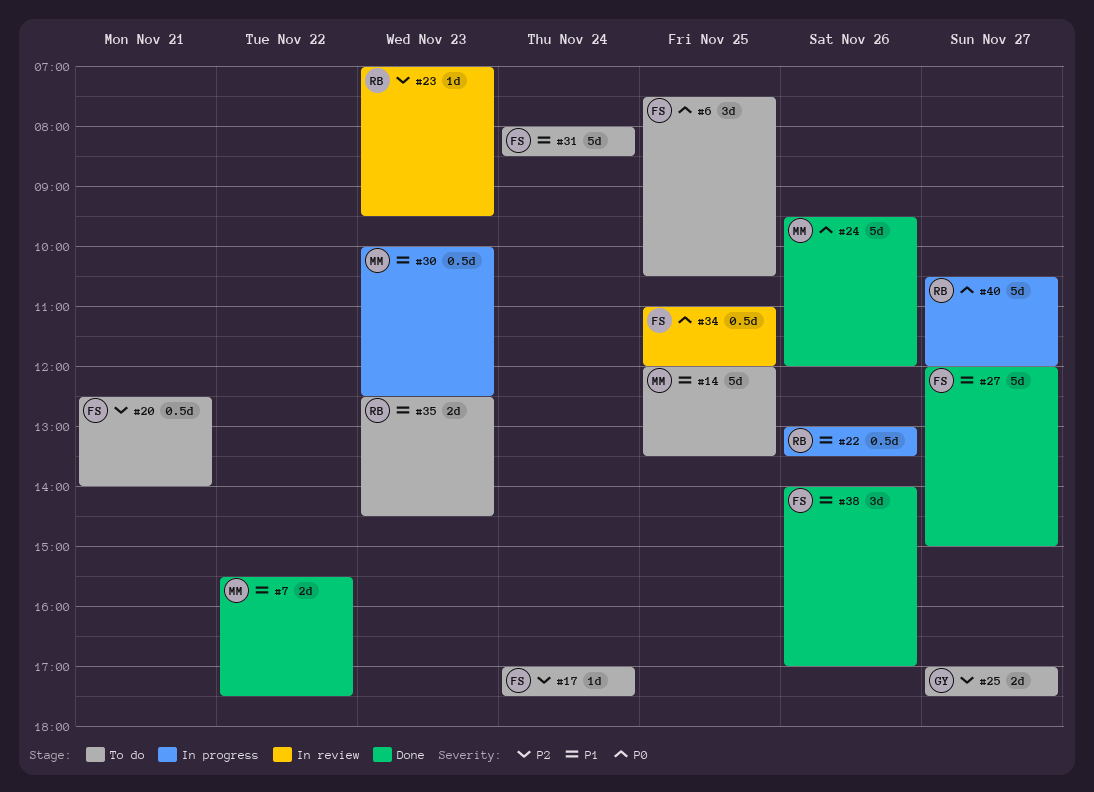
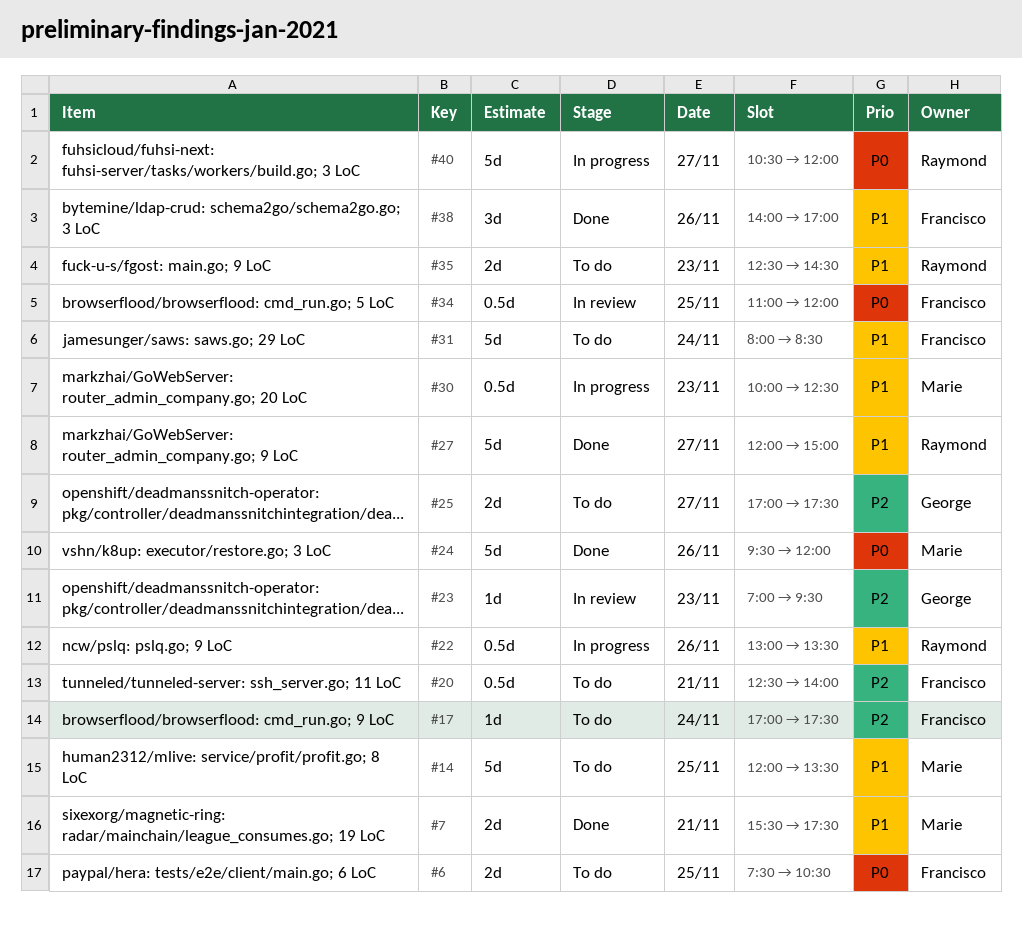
#6, estimate: 3d -> 2d
#7, day: Nov 22 -> Nov 21
#23, owner: Raymond -> George
#27, owner: Francisco -> Raymond

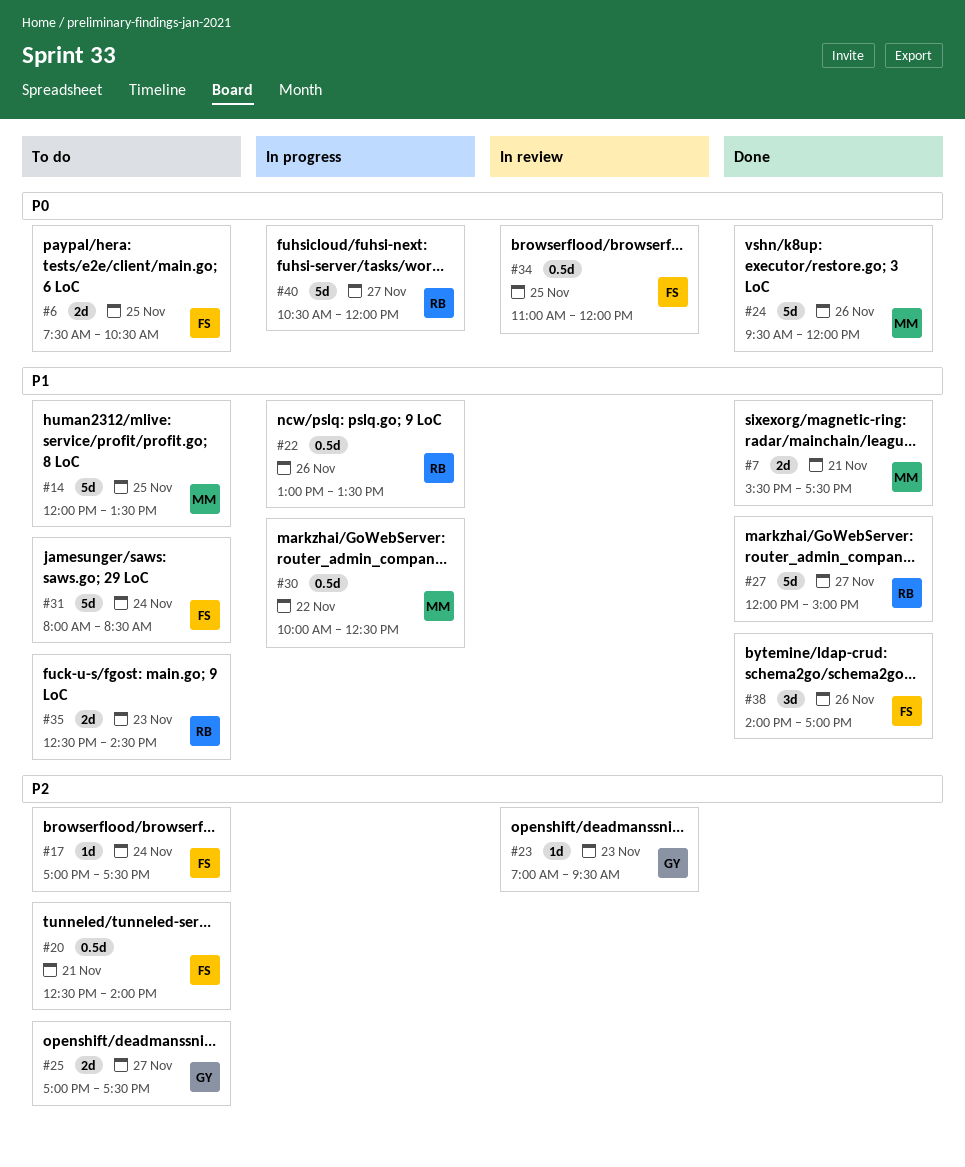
#30, day: Nov 23 -> Nov 22

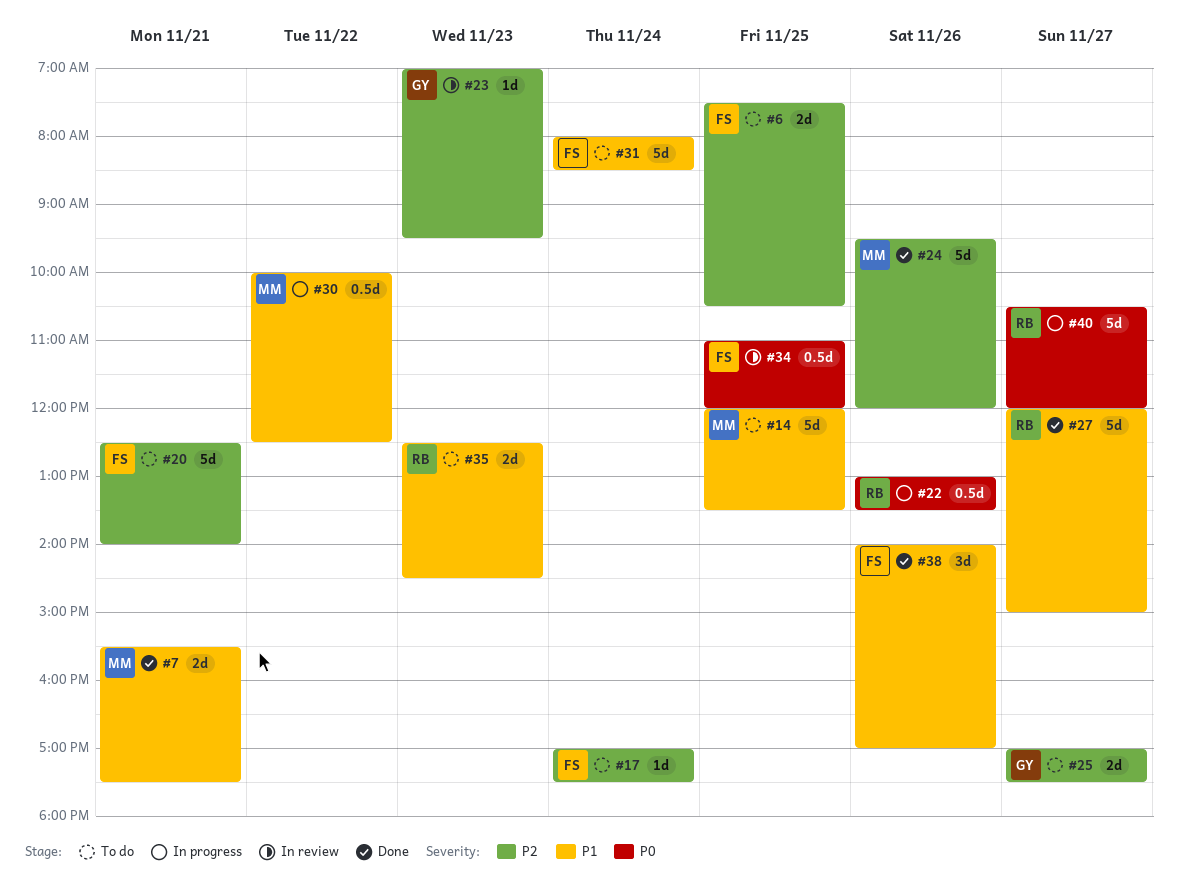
#6, priority: P0 -> P2
#20, estimate: 0.5d -> 5d
#22, priority: P1 -> P0
#24, priority: P0 -> P2

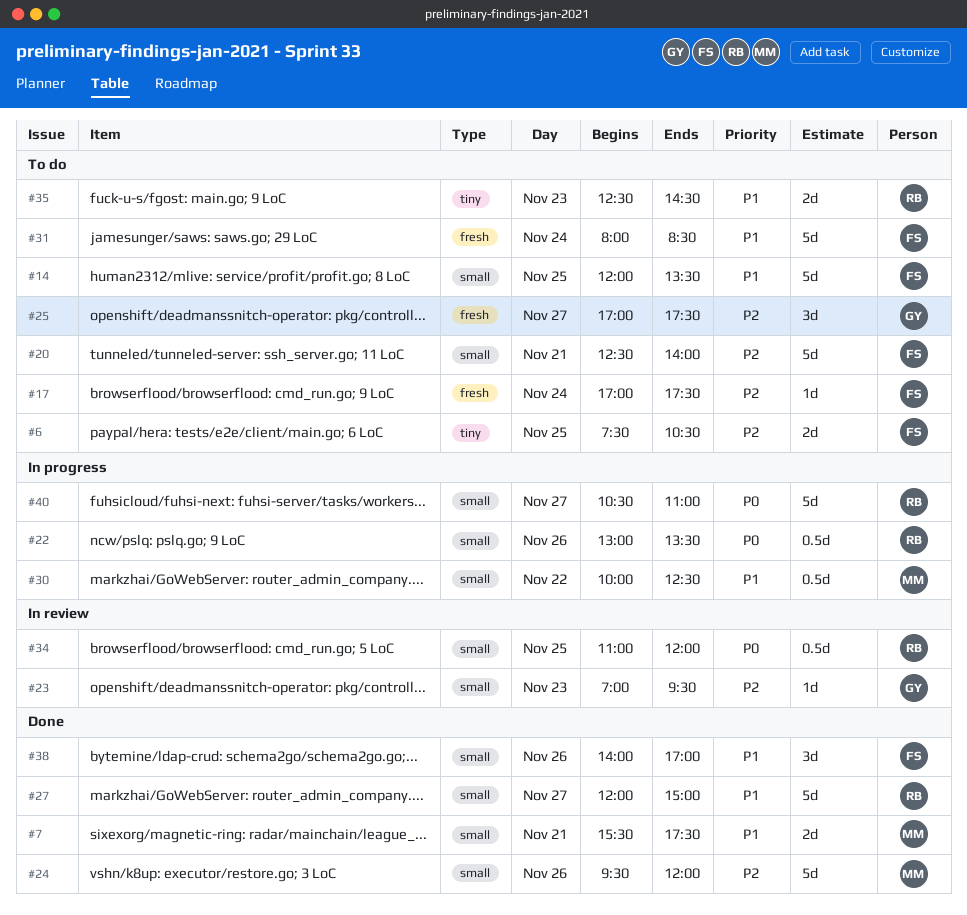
#14, owner: MM -> FS
#25, estimate: 2d -> 3d
#34, owner: FS -> RB
#40, ends: 12:00 -> 11:00

